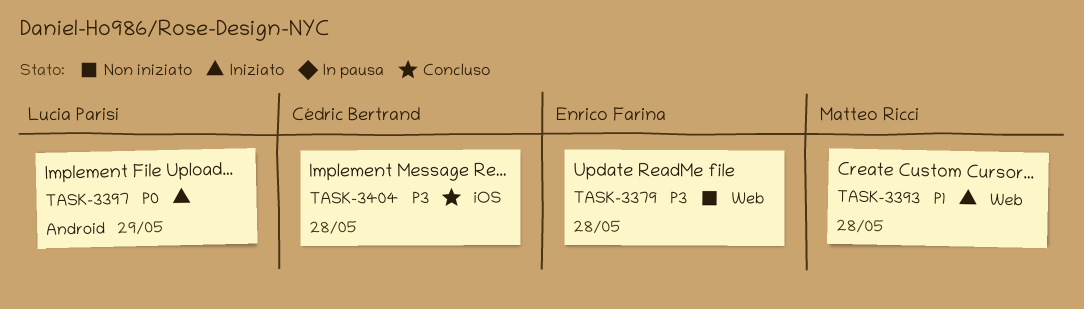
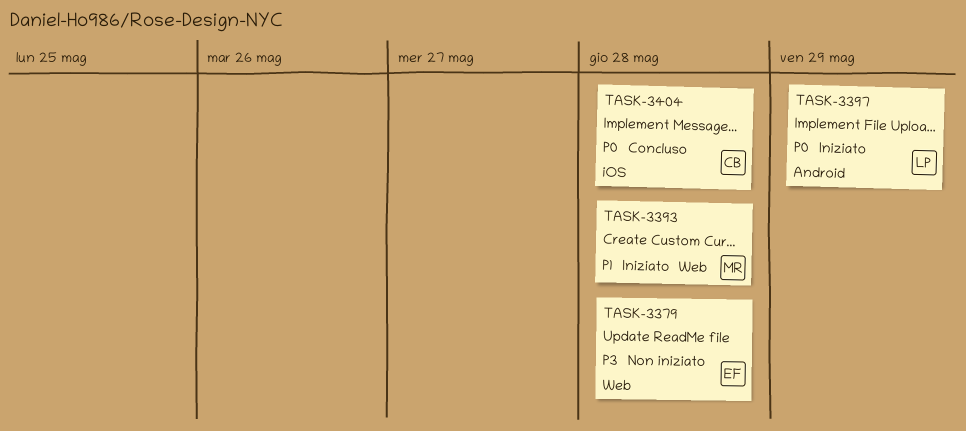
TASK-3404, priority: P3 -> P0

